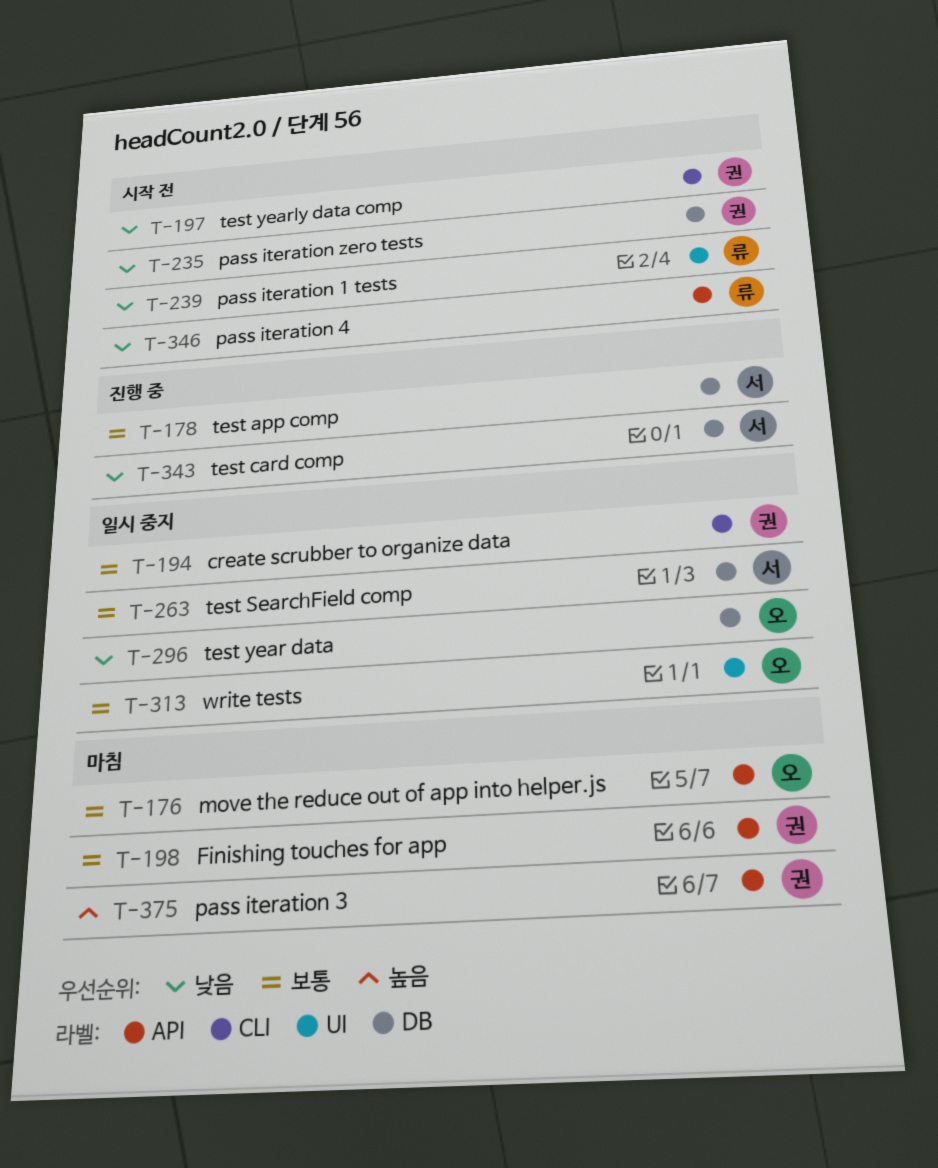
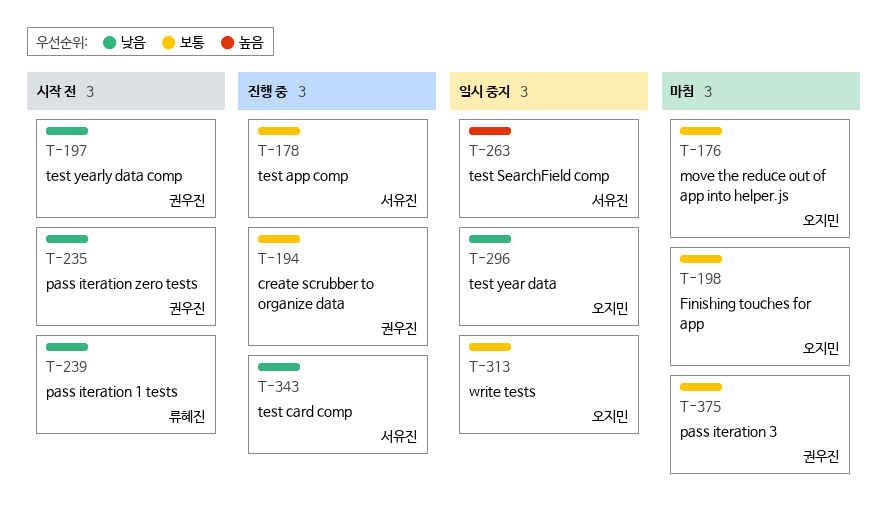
T-194, status: 일시 중지 -> 진행 중
T-198, owner: 권우진 -> 오지민
T-263, priority: 보통 -> 높음
T-346: present -> none
T-375, priority: 높음 -> 보통

